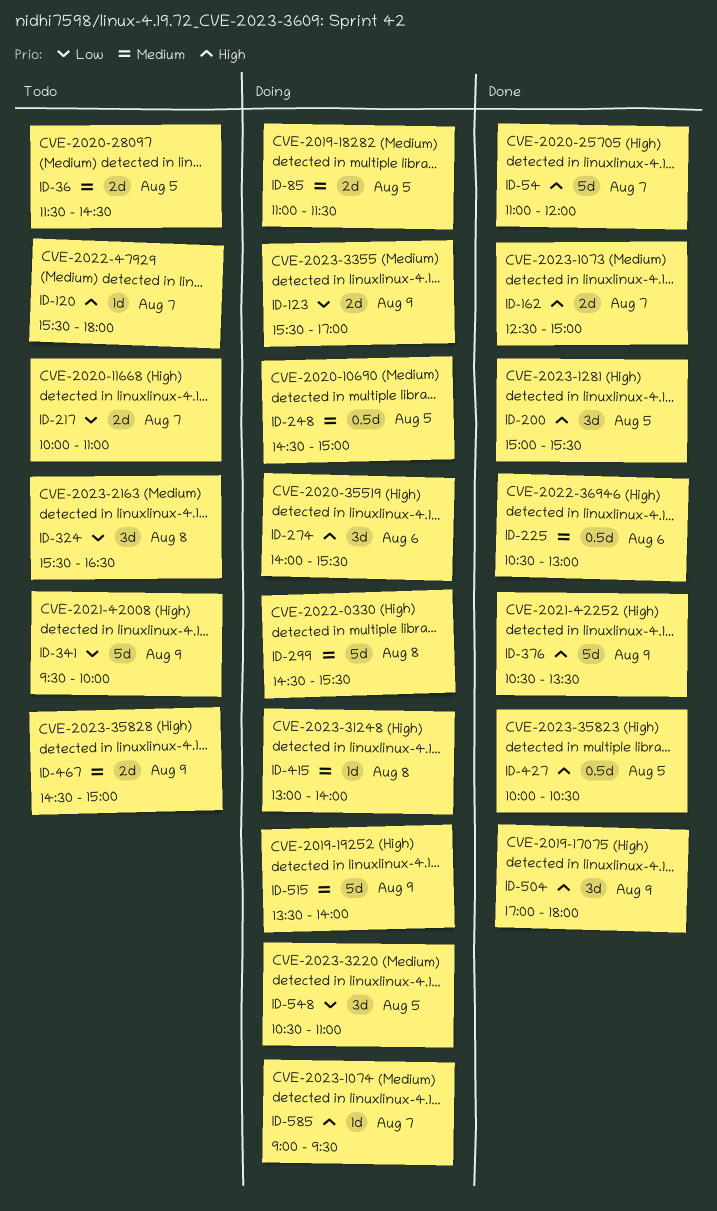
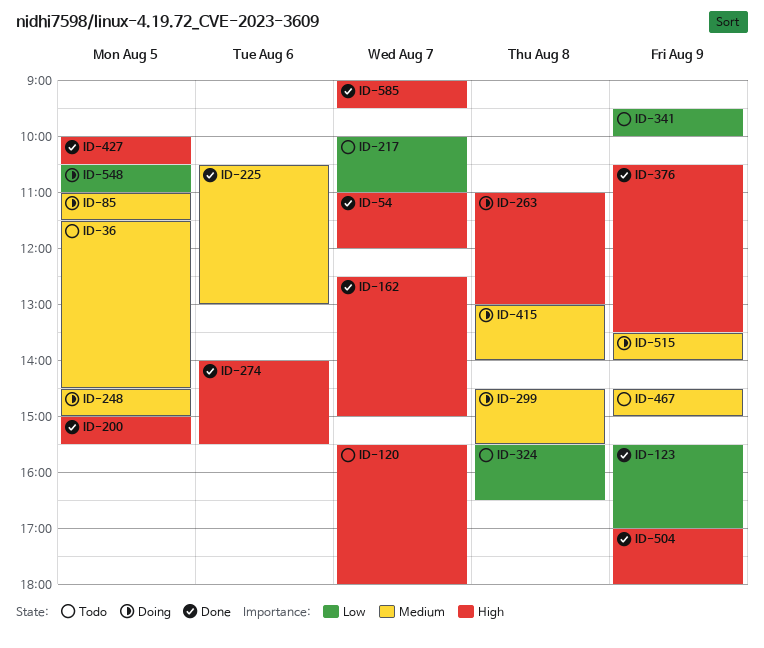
ID-123, status: Doing -> Done
ID-263: none -> present
ID-274, status: Doing -> Done
ID-585, status: Doing -> Done

